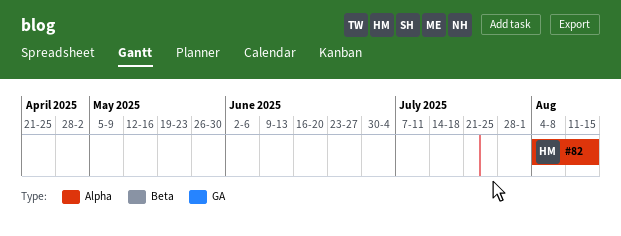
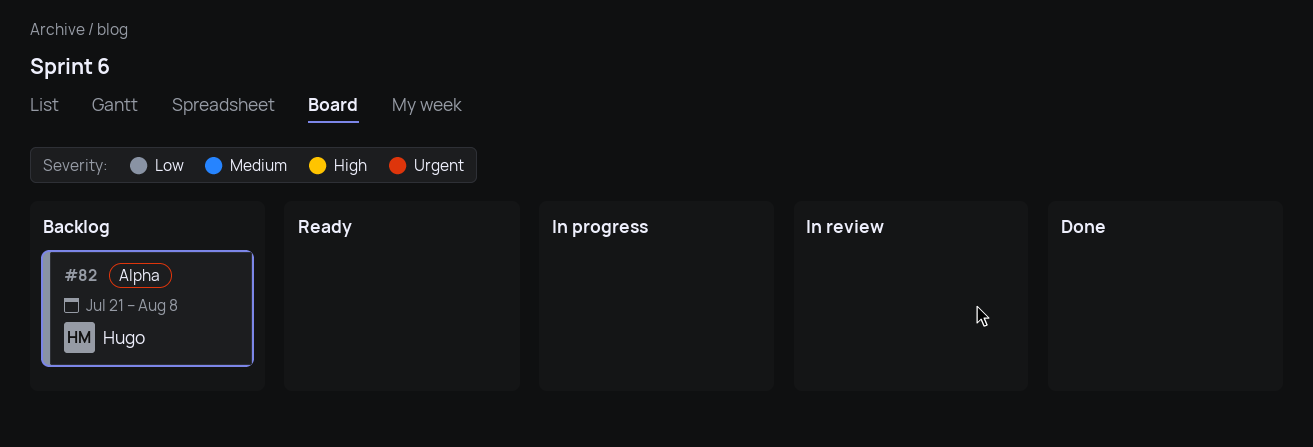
#82, start: Aug 4 -> Jul 21
#82, due: Aug 15 -> Aug 8

